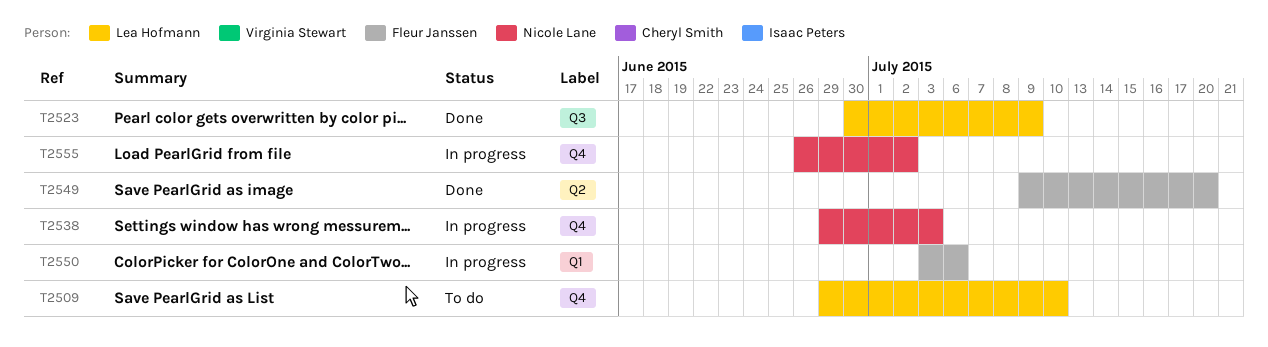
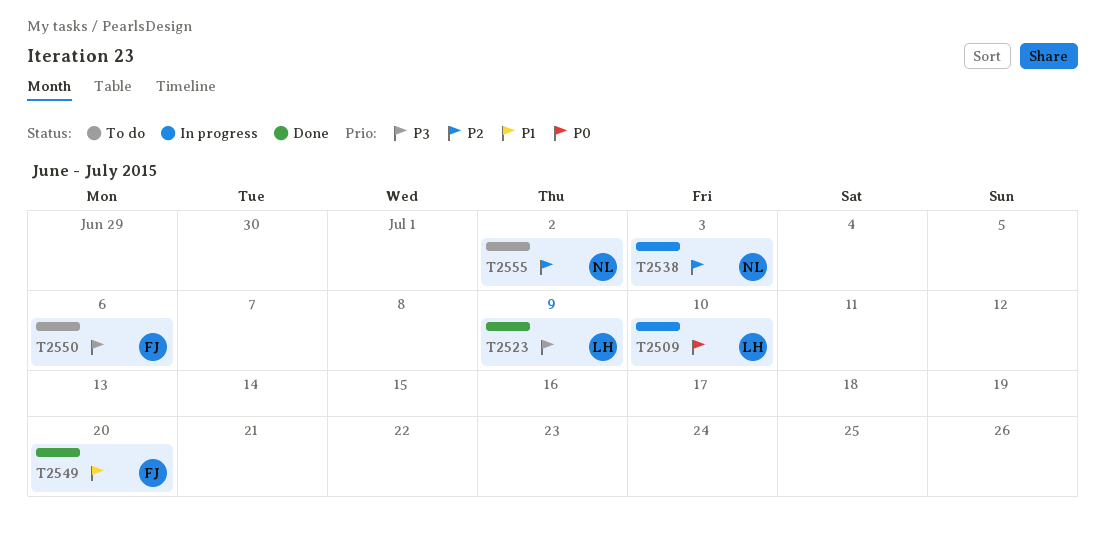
T2509, status: To do -> In progress
T2550, status: In progress -> To do
T2555, status: In progress -> To do

